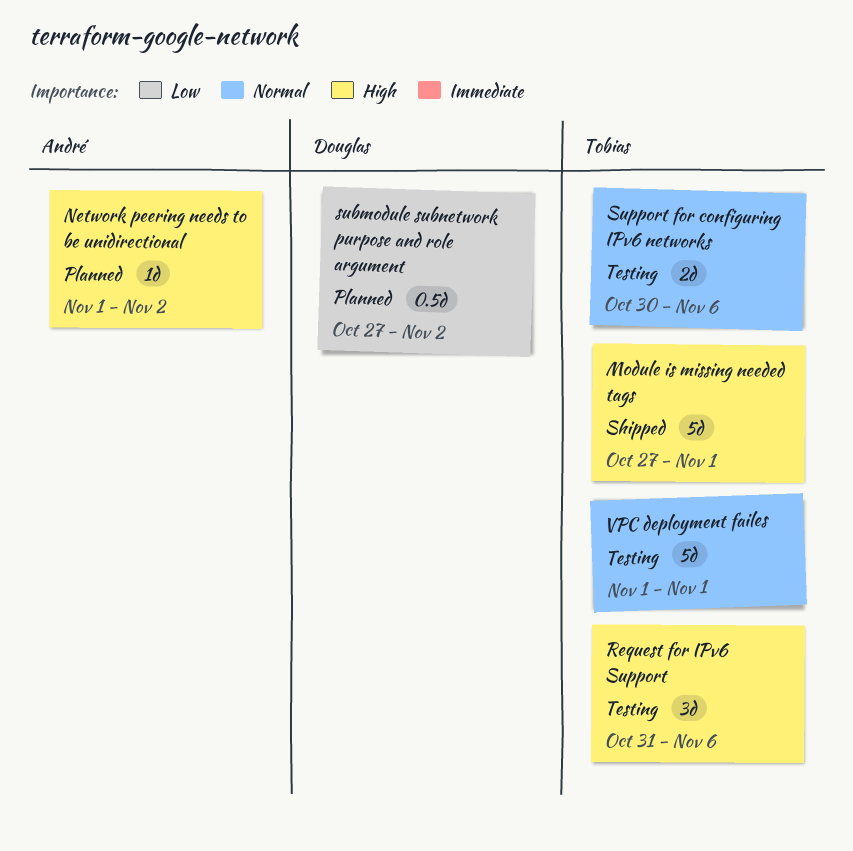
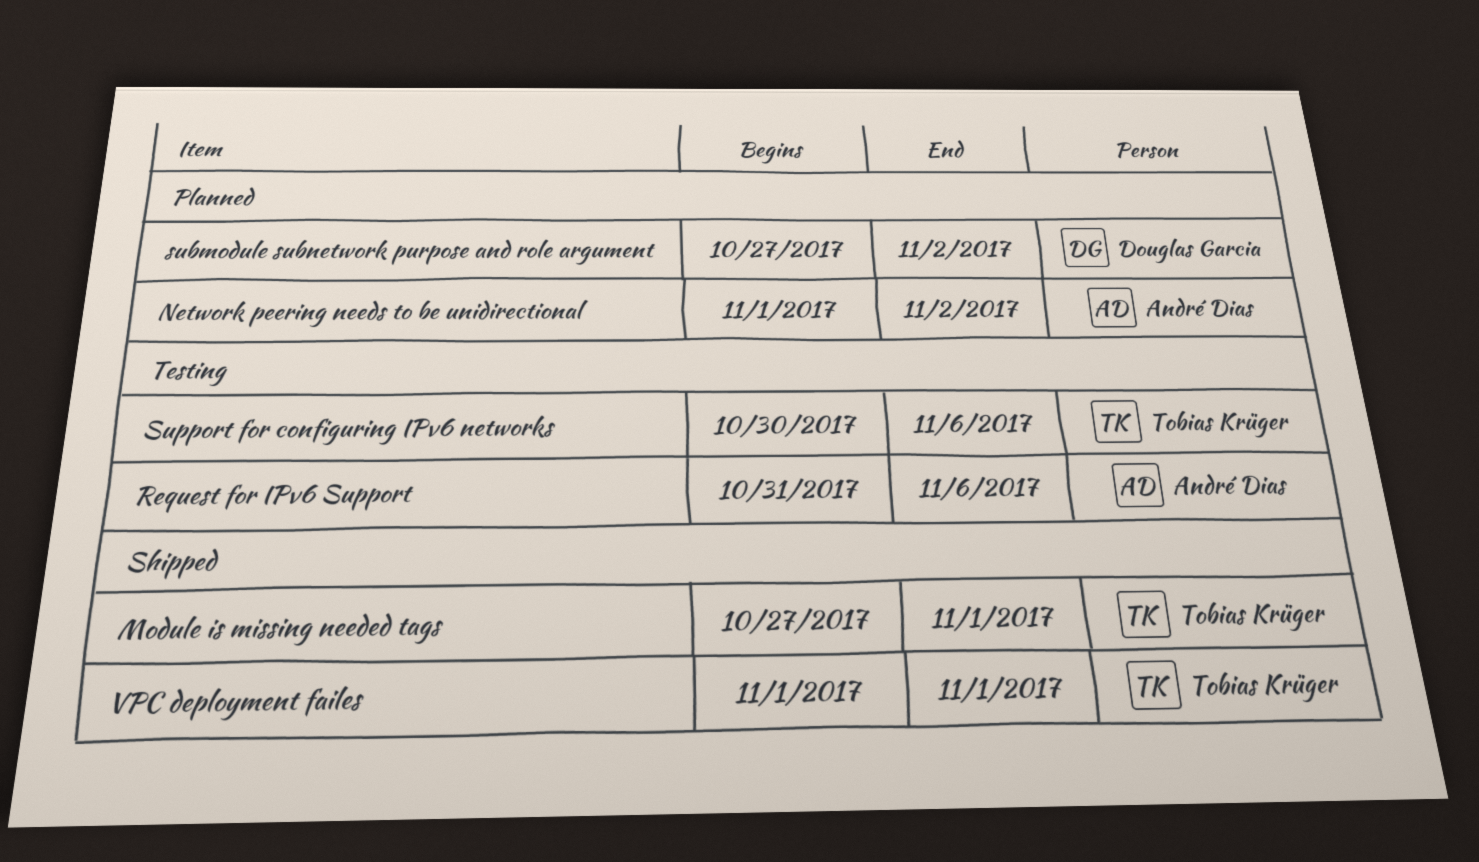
Request for IPv6 Support, owner: Tobias Krüger -> André Dias
VPC deployment failes, status: Testing -> Shipped

